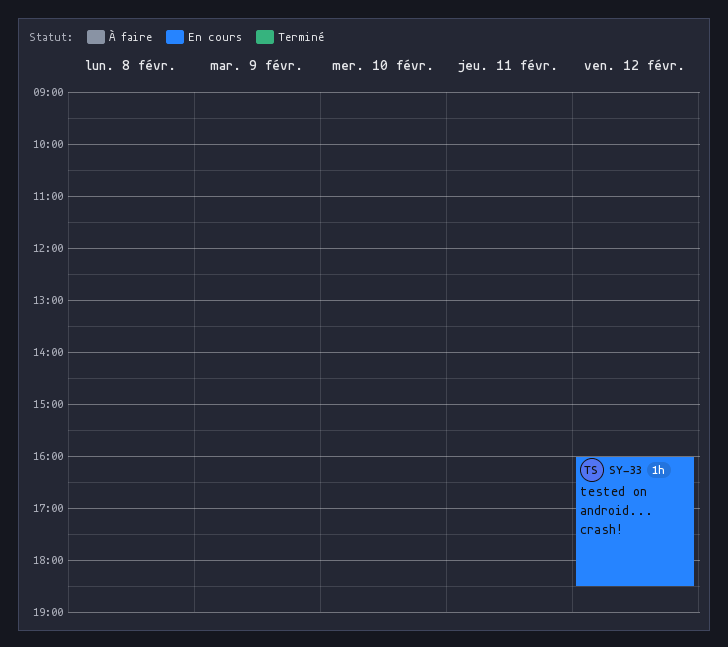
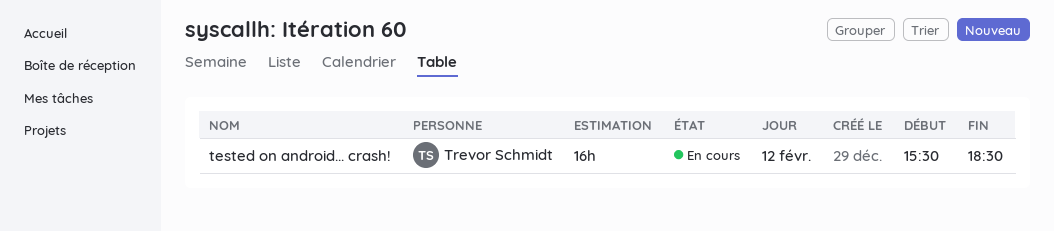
tested on android... crash!, estimate: 1h -> 16h
tested on android... crash!, begins: 16:00 -> 15:30

